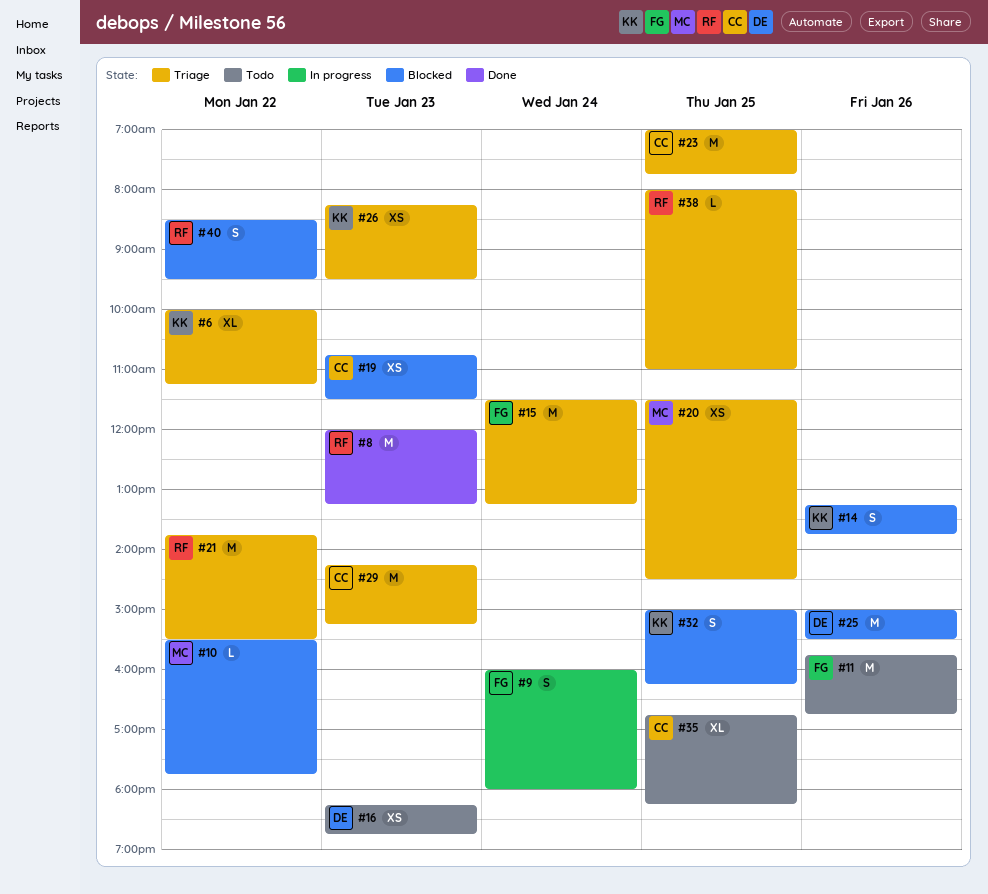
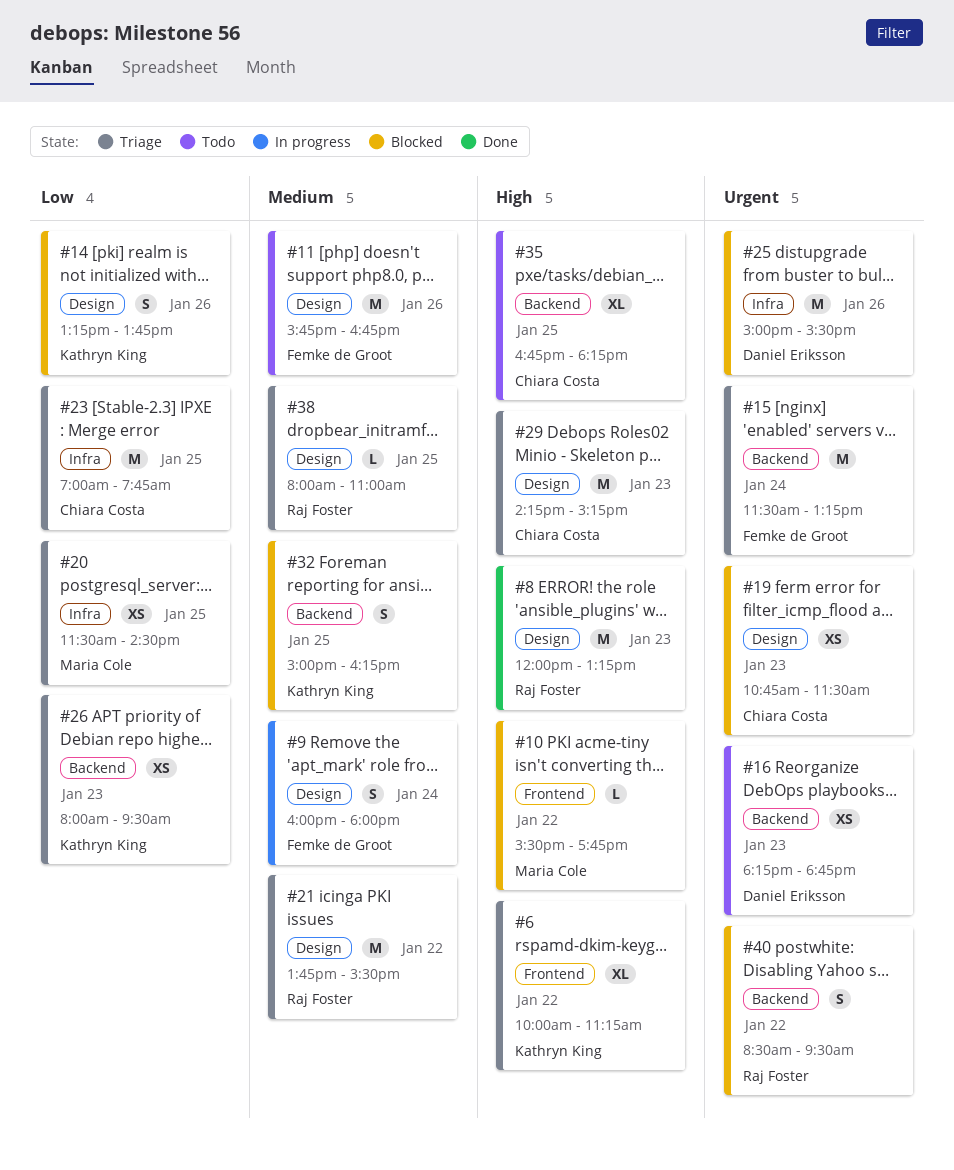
#26, begins: 08:15 -> 08:00

